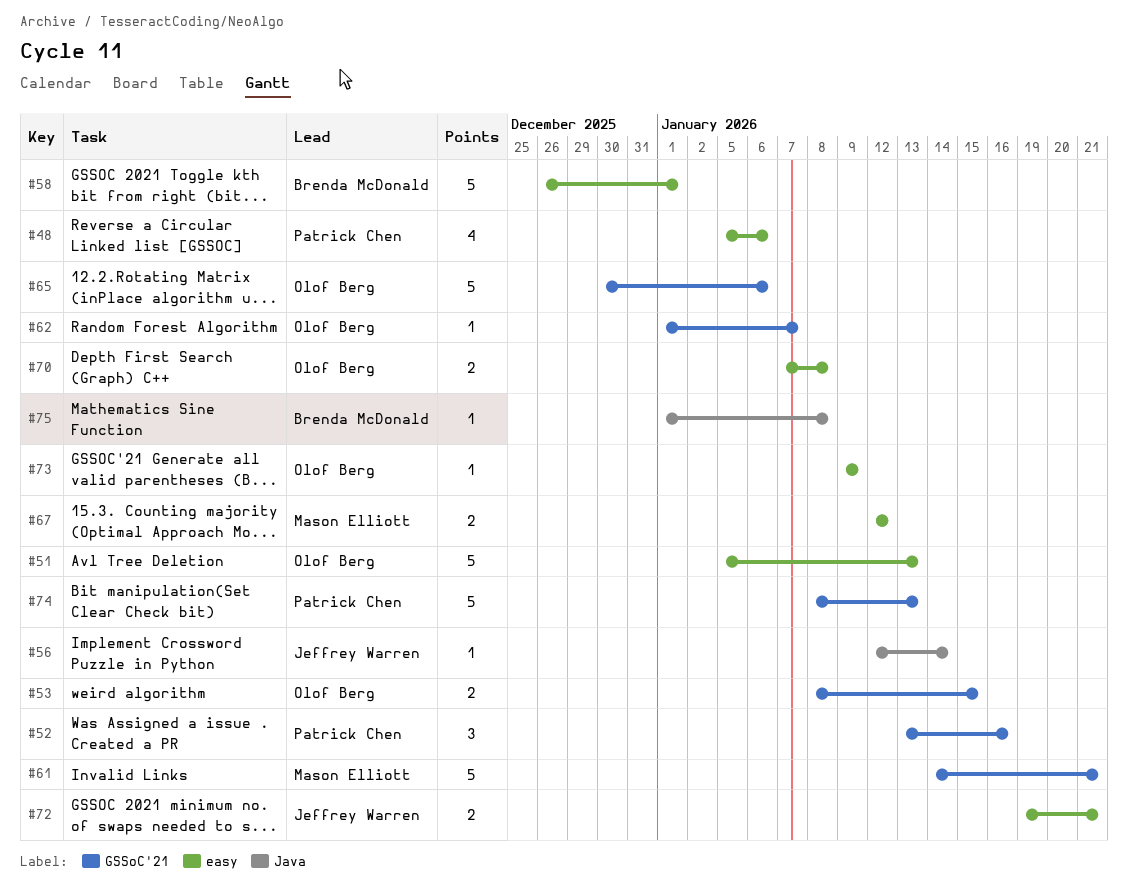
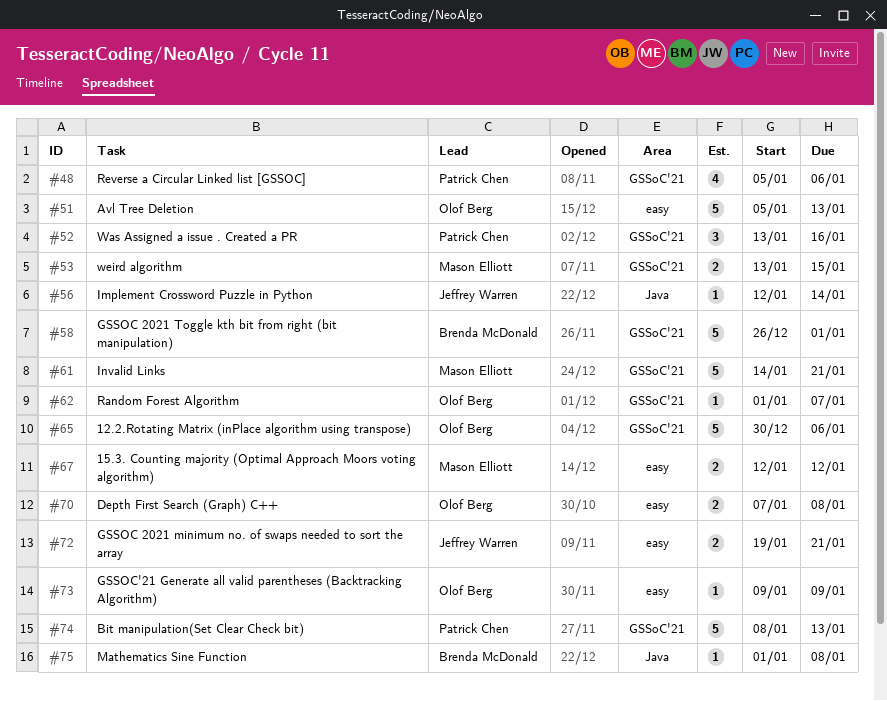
#48, label: easy -> GSSoC'21
#53, owner: Olof Berg -> Mason Elliott
#53, start: Jan 8 -> Jan 13
#58, label: easy -> GSSoC'21

